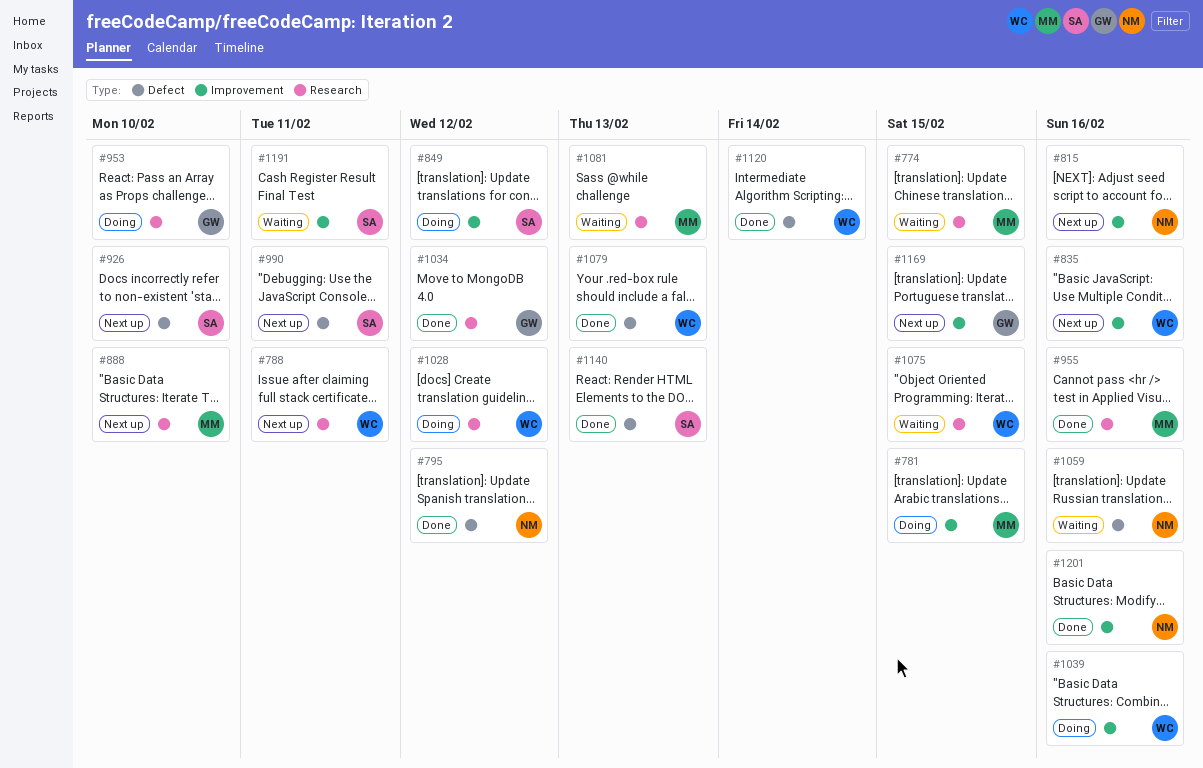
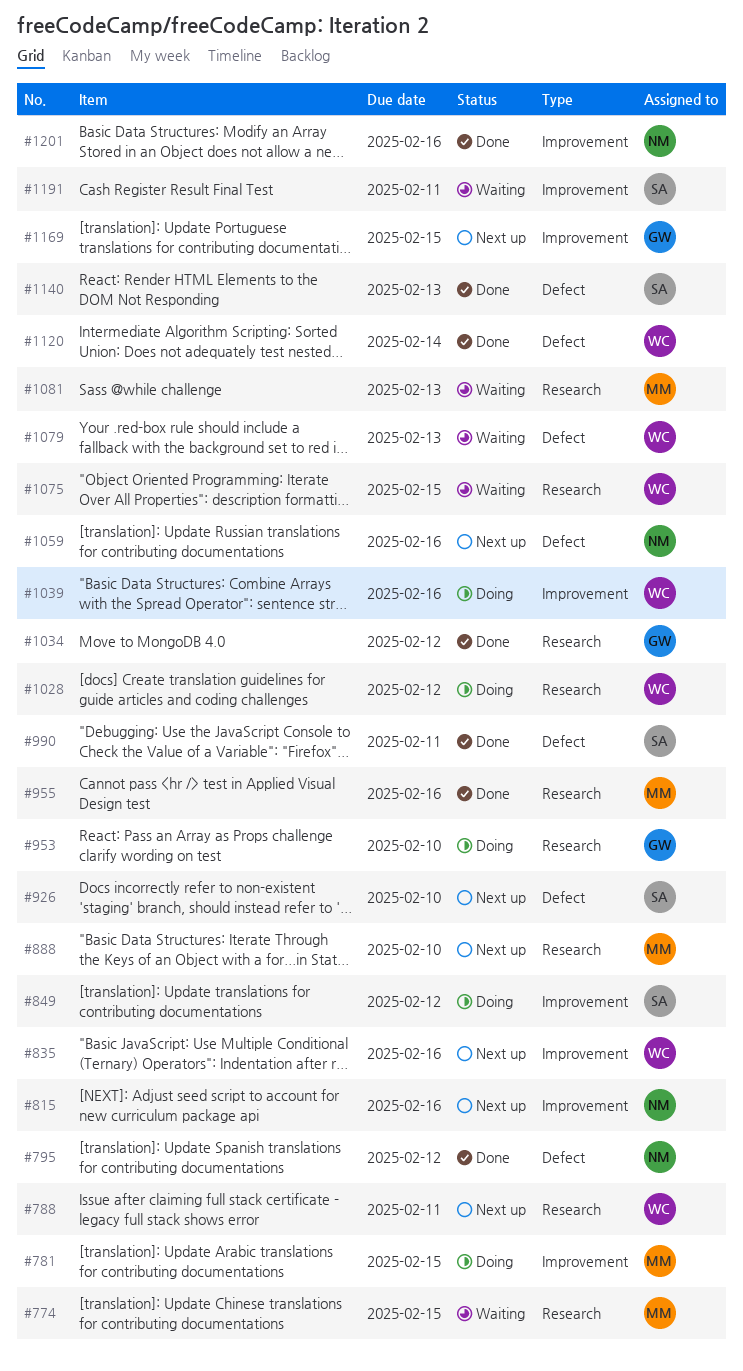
#990, status: Next up -> Done
#1059, status: Waiting -> Next up
#1079, status: Done -> Waiting

